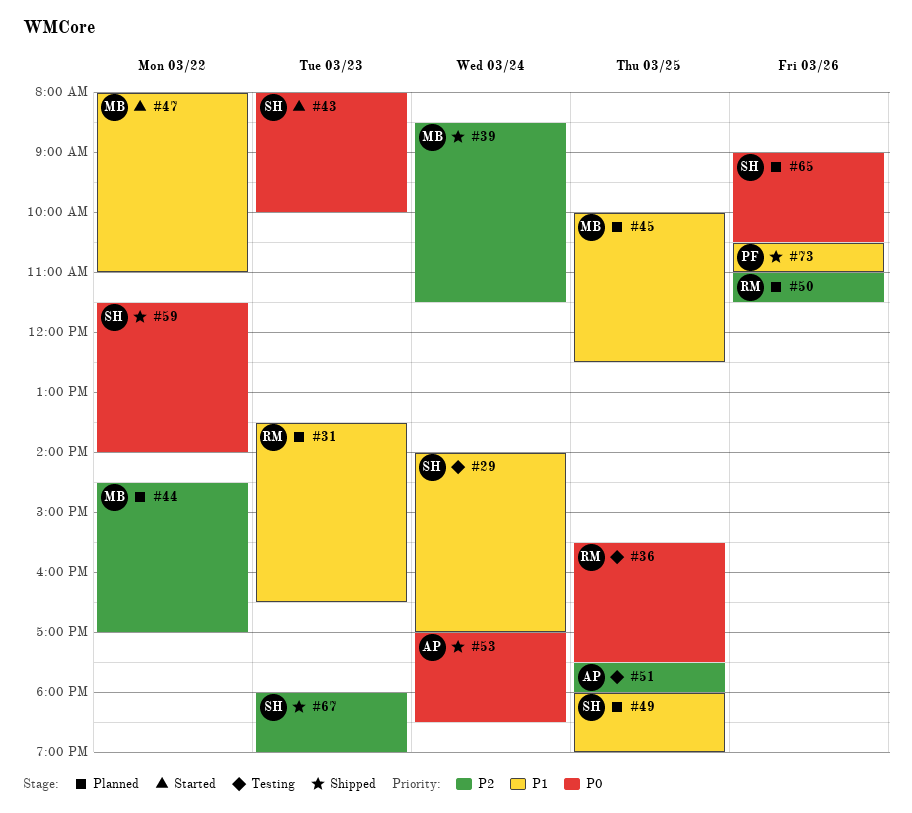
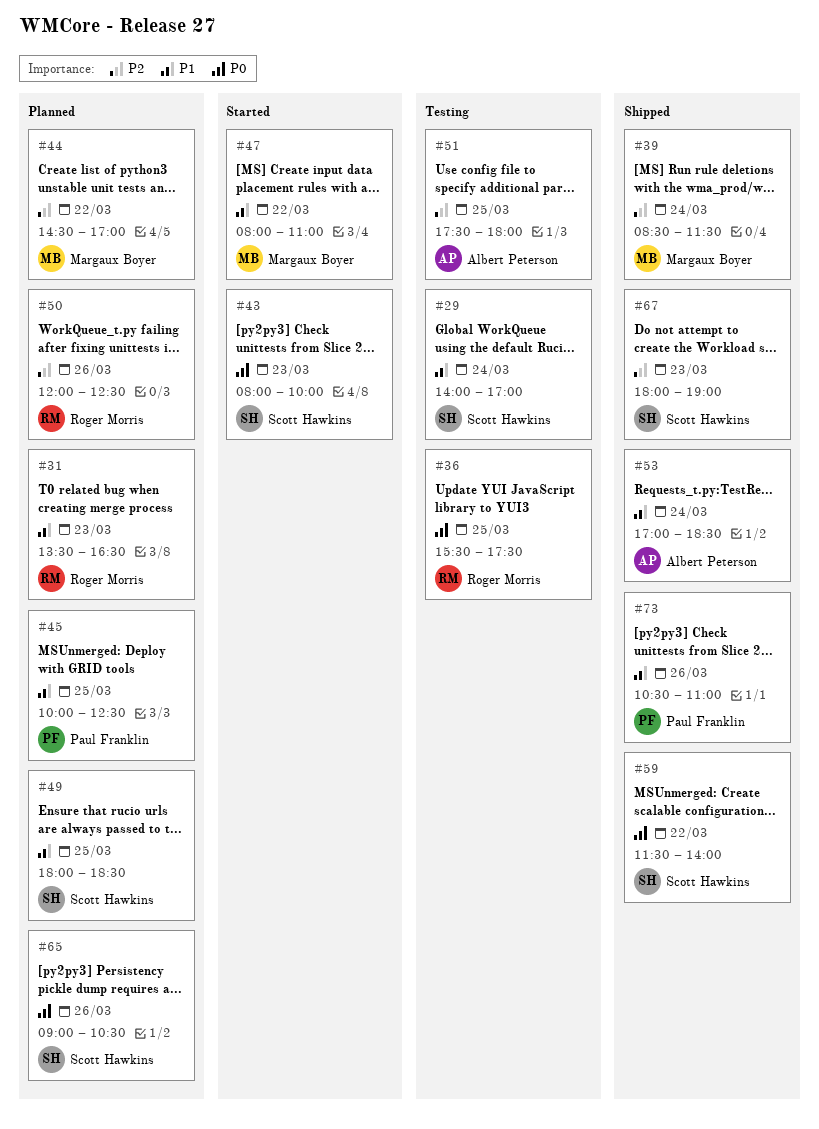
#45, owner: Margaux Boyer -> Paul Franklin
#49, ends: 19:00 -> 18:30
#50, begins: 11:00 -> 12:00
#50, ends: 11:30 -> 12:30
#53, priority: P0 -> P1

